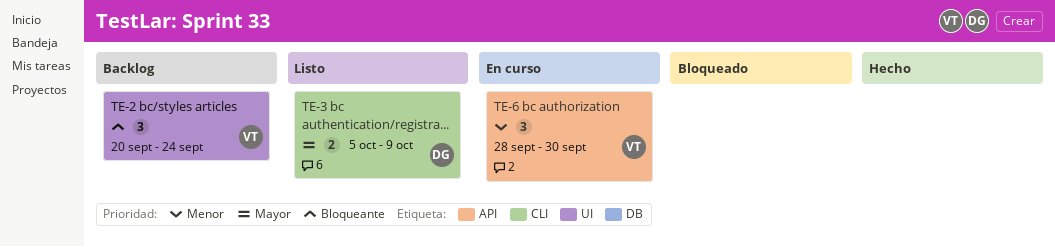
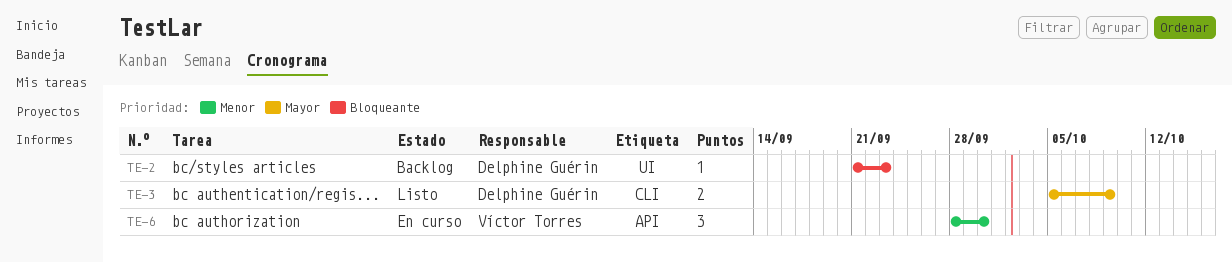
TE-2, owner: Víctor Torres -> Delphine Guérin
TE-2, estimate: 3 -> 1
TE-2, start: Sep 20 -> Sep 21
TE-2, due: Sep 24 -> Sep 23

